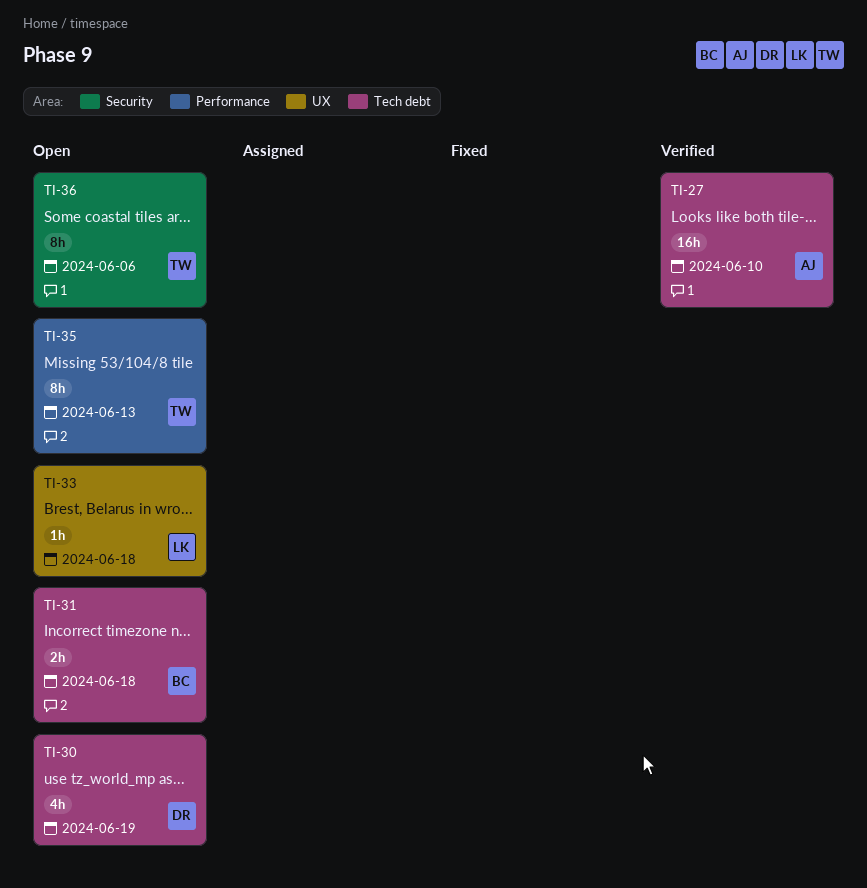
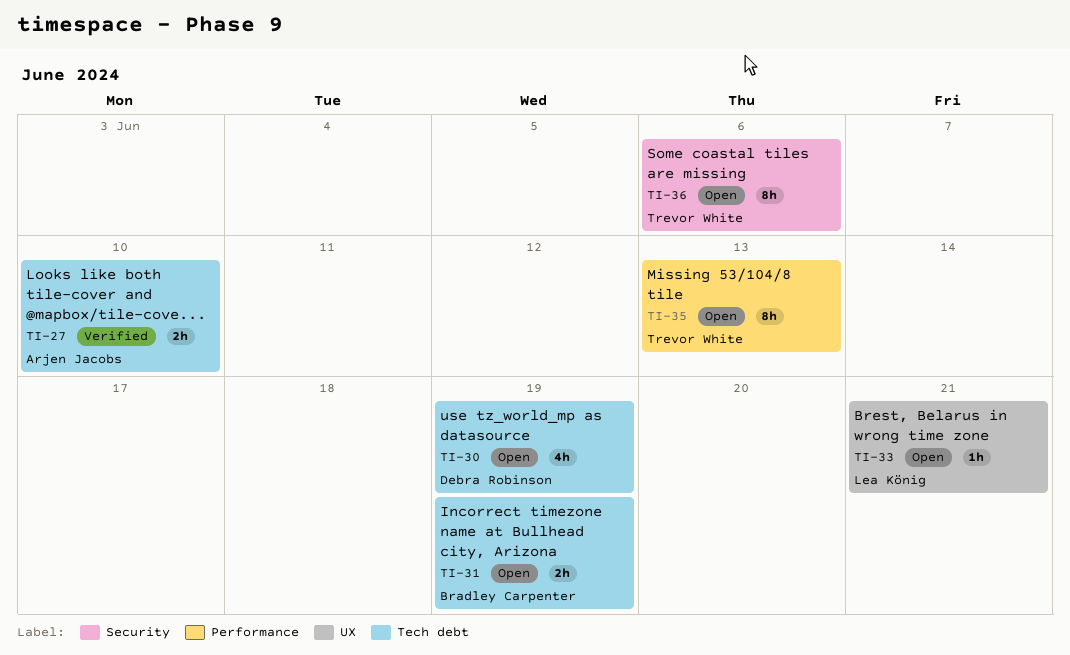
TI-27, estimate: 16h -> 2h
TI-31, due: Jun 18 -> Jun 19
TI-33, due: Jun 18 -> Jun 21

